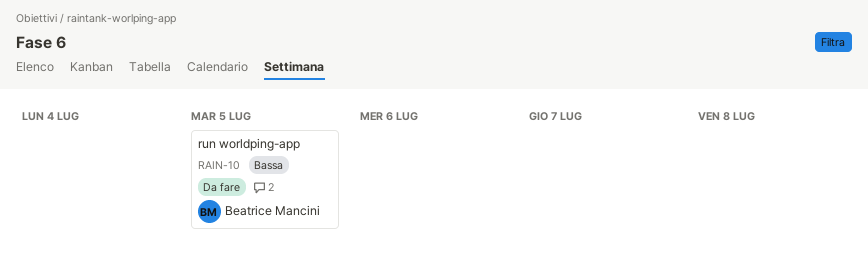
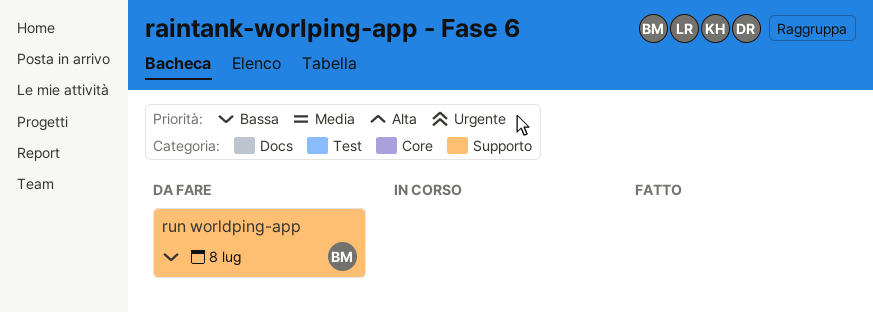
run worldping-app, due: Jul 5 -> Jul 8

